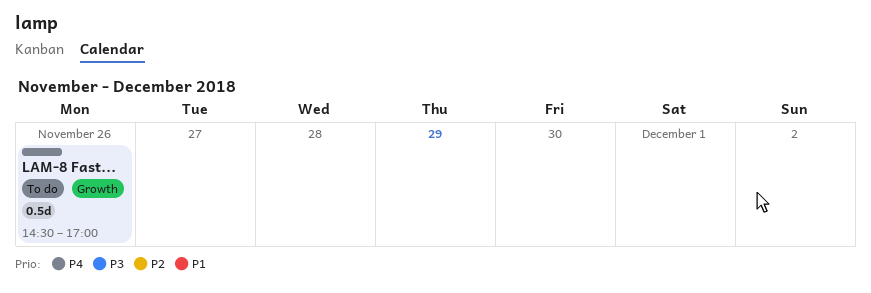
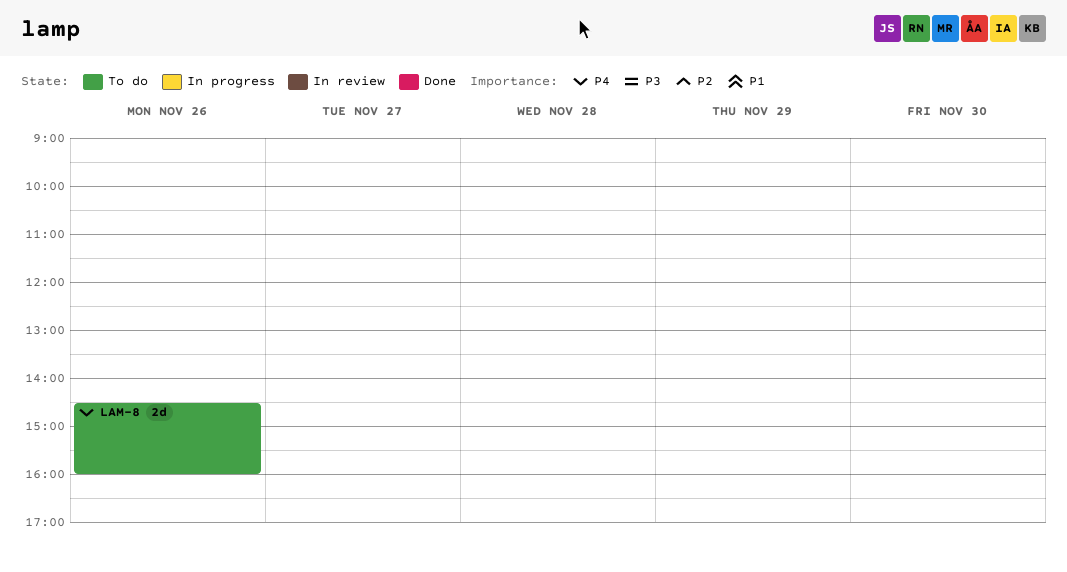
LAM-8, estimate: 0.5d -> 2d
LAM-8, ends: 17:00 -> 16:00

